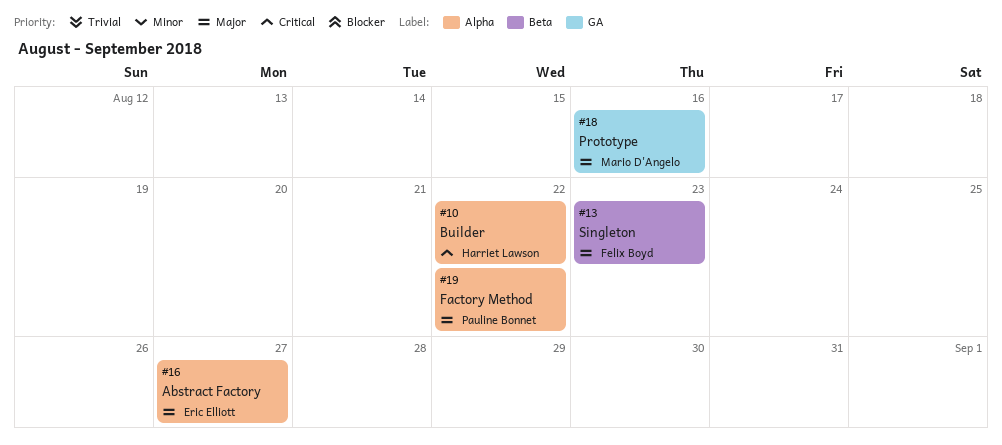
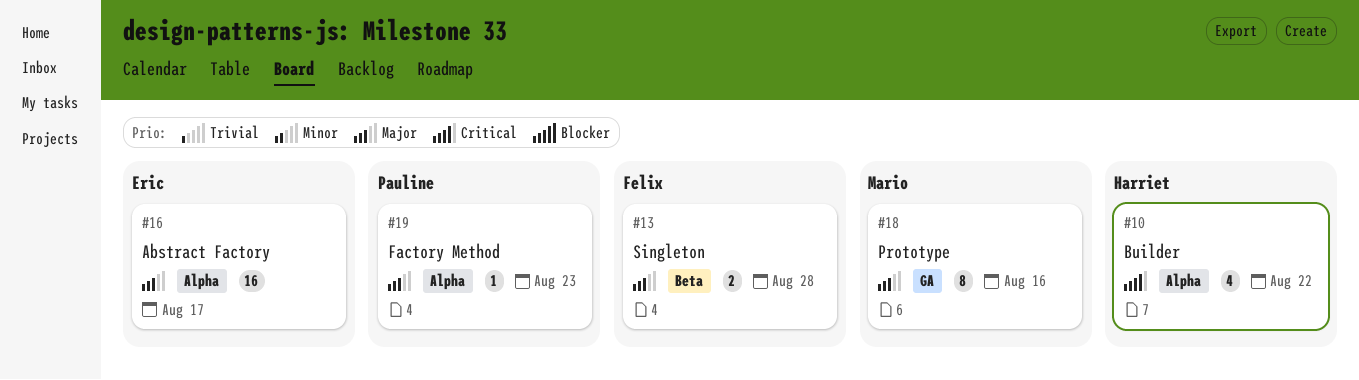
#13, due: Aug 23 -> Aug 28
#16, due: Aug 27 -> Aug 17
#19, due: Aug 22 -> Aug 23

